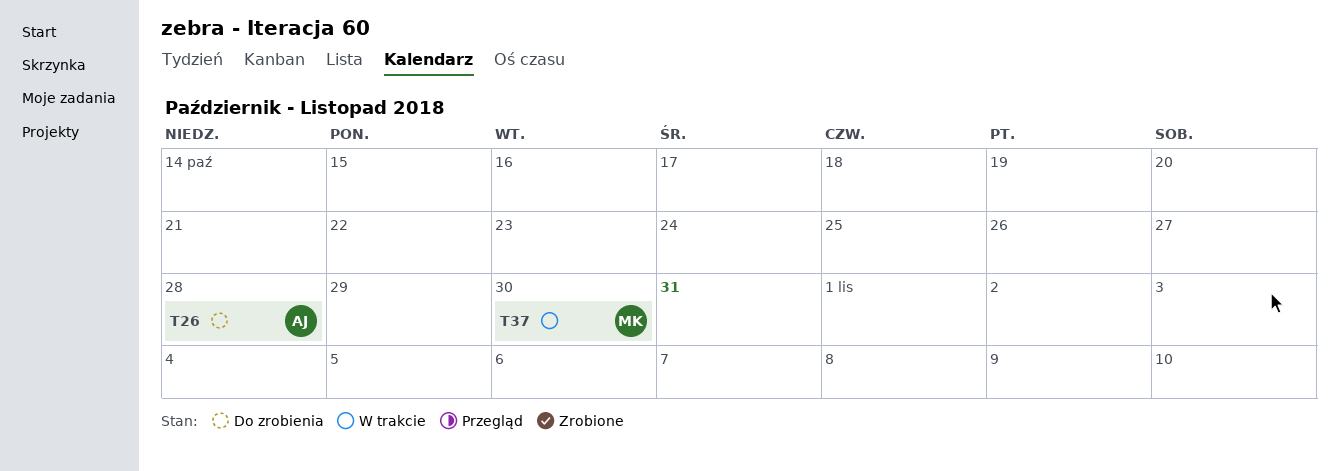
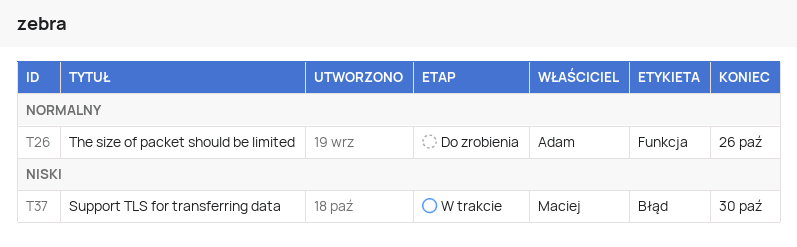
T26, due: Oct 28 -> Oct 26

